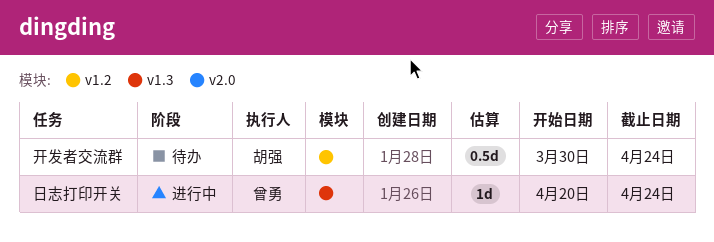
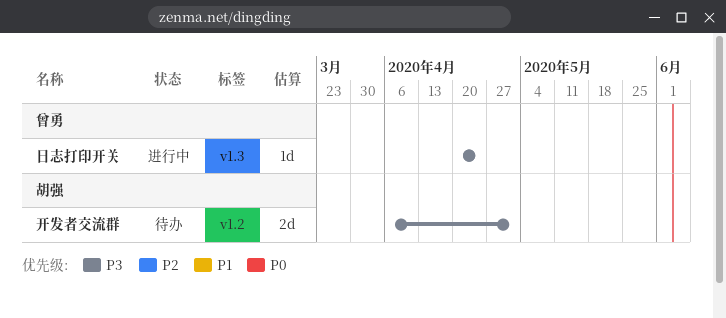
开发者交流群, estimate: 0.5d -> 2d
开发者交流群, start: Mar 30 -> Apr 6
开发者交流群, due: Apr 24 -> May 1

